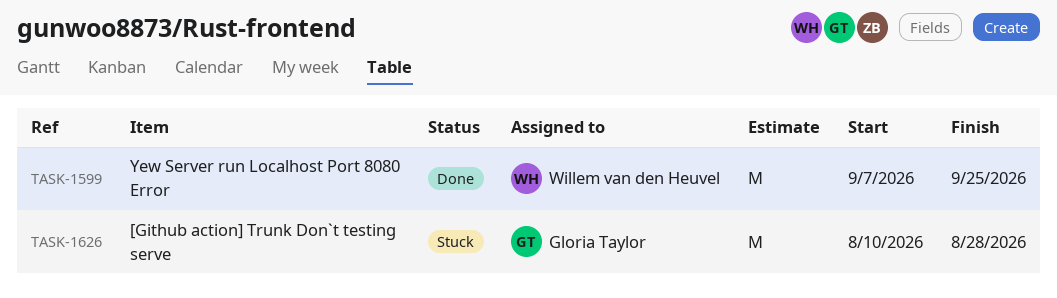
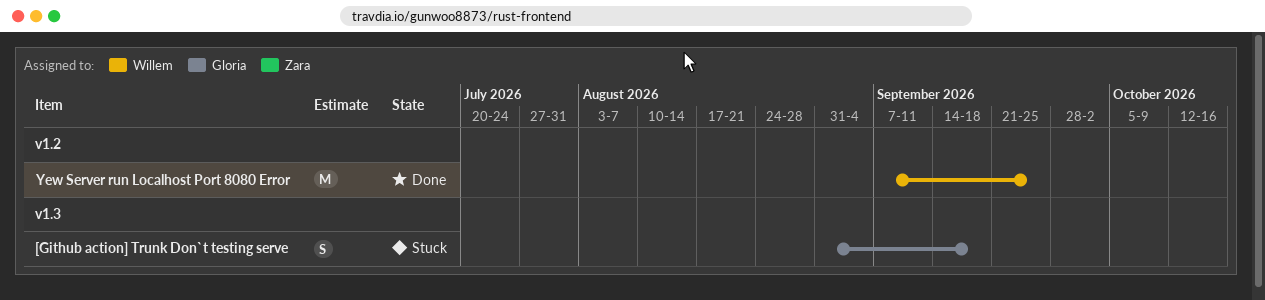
[Github action] Trunk Don`t testing serve, estimate: M -> S
[Github action] Trunk Don`t testing serve, start: Aug 10 -> Aug 31
[Github action] Trunk Don`t testing serve, due: Aug 28 -> Sep 18

